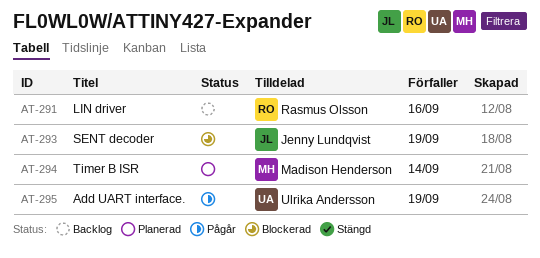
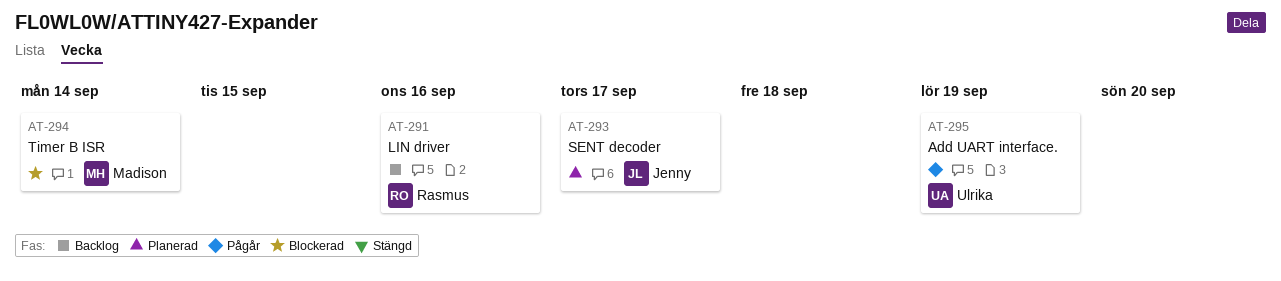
AT-293, status: Blockerad -> Planerad
AT-293, due: Sep 19 -> Sep 17
AT-294, status: Planerad -> Blockerad

